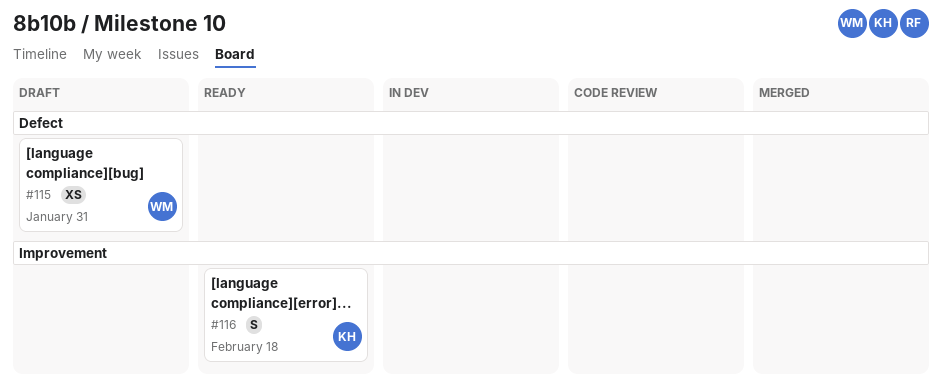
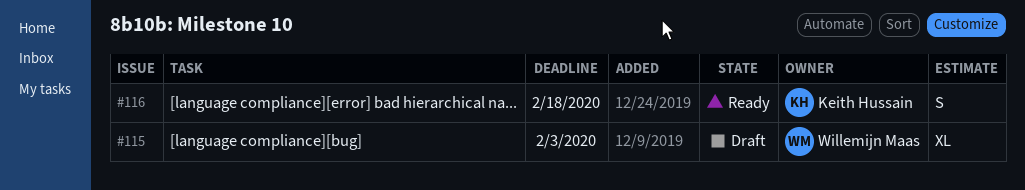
#115, estimate: XS -> XL
#115, due: Jan 31 -> Feb 3

